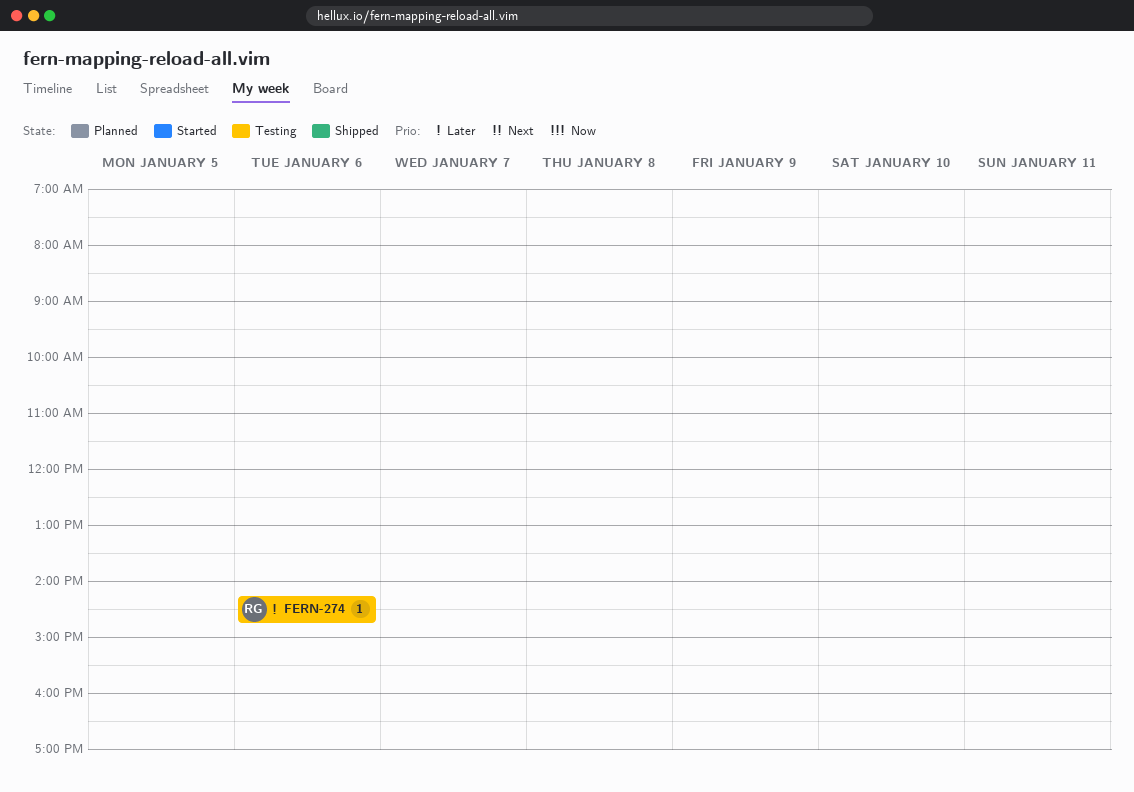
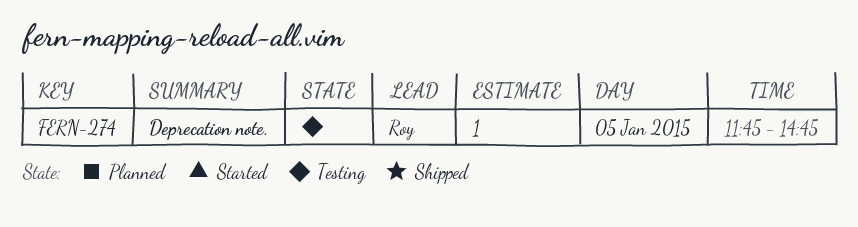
FERN-274, day: Jan 6 -> Jan 5
FERN-274, begins: 14:15 -> 11:45

